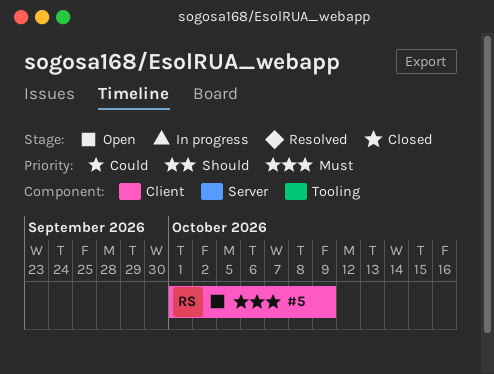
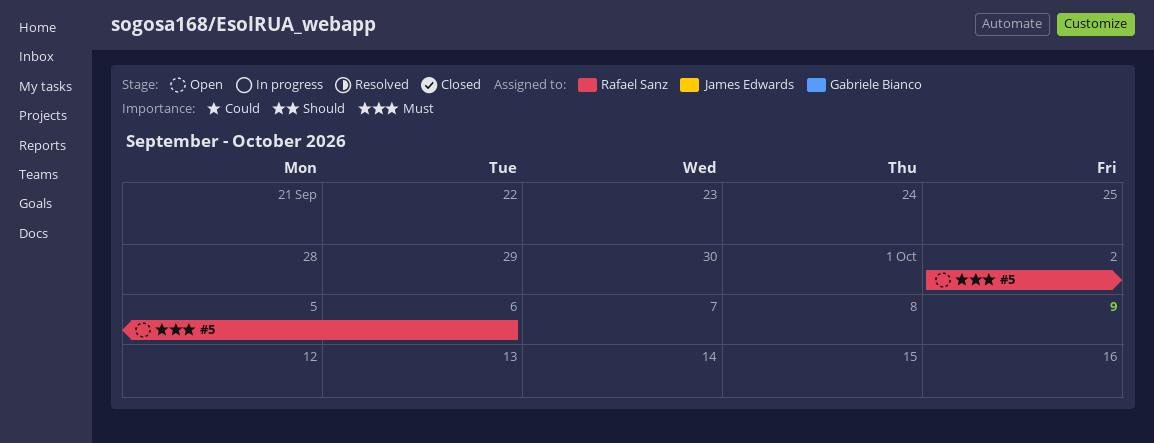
#5, start: Oct 1 -> Oct 2
#5, due: Oct 9 -> Oct 6

